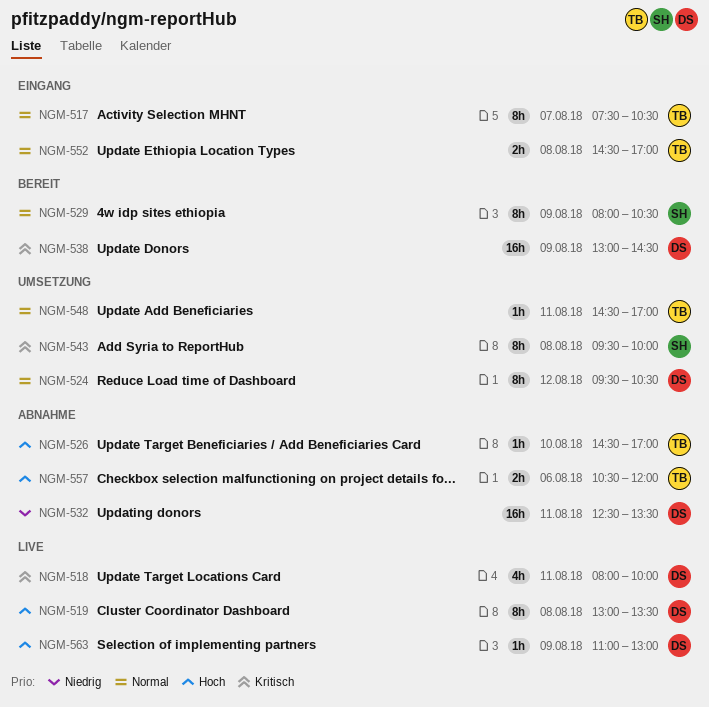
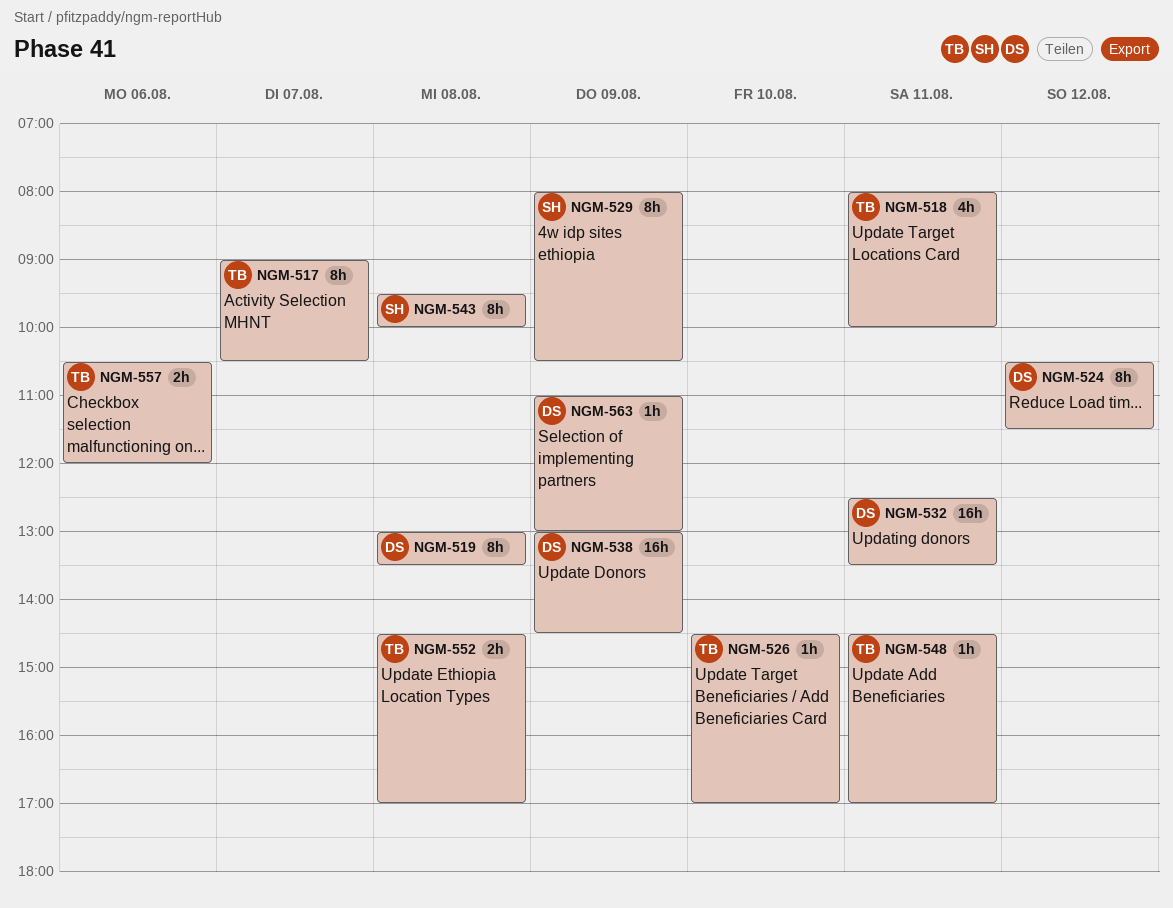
NGM-517, begins: 07:30 -> 09:00
NGM-518, owner: DS -> TB
NGM-524, begins: 09:30 -> 10:30
NGM-524, ends: 10:30 -> 11:30

